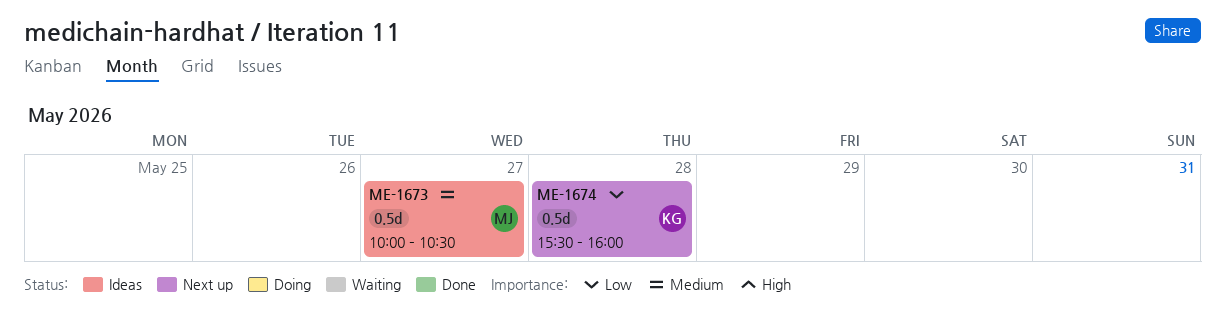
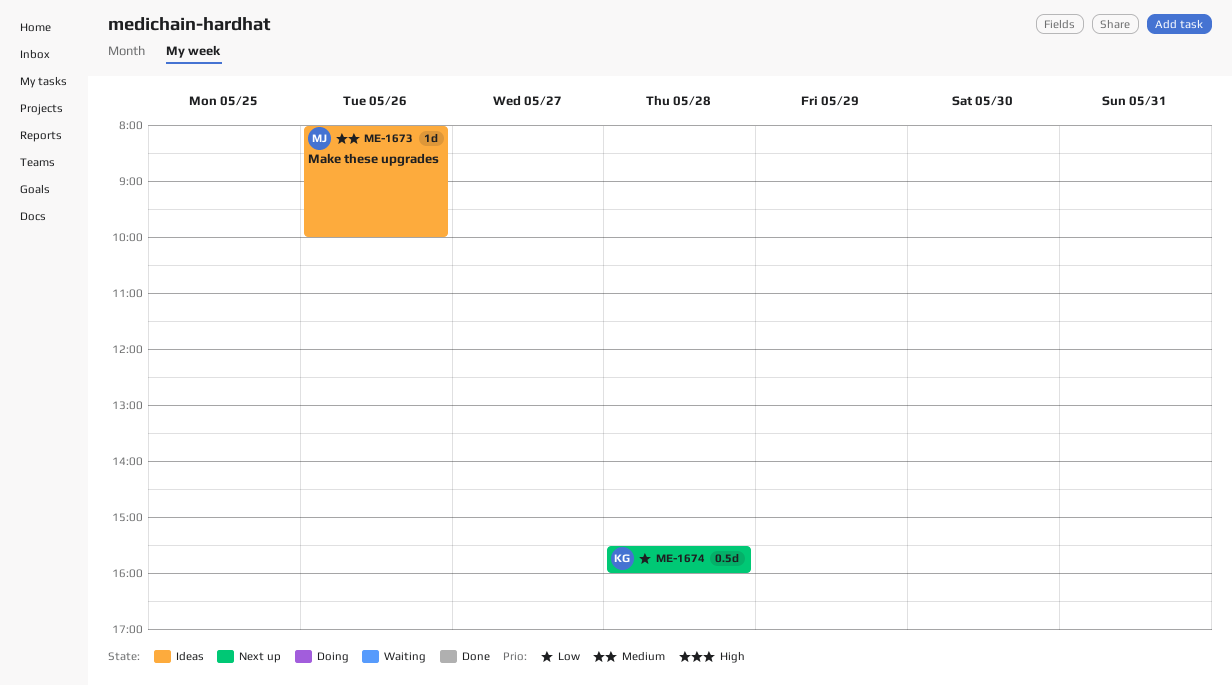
ME-1673, estimate: 0.5d -> 1d
ME-1673, day: May 27 -> May 26
ME-1673, begins: 10:00 -> 08:00
ME-1673, ends: 10:30 -> 10:00

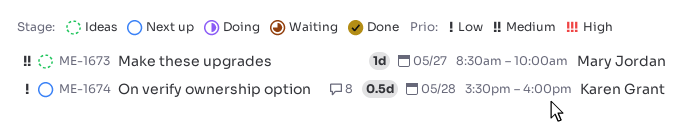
ME-1673, day: May 26 -> May 27
ME-1673, begins: 08:00 -> 08:30

